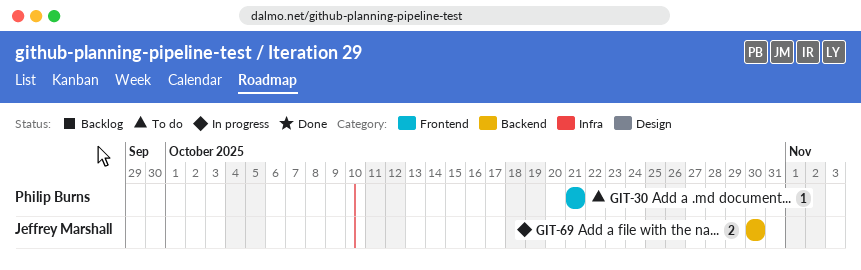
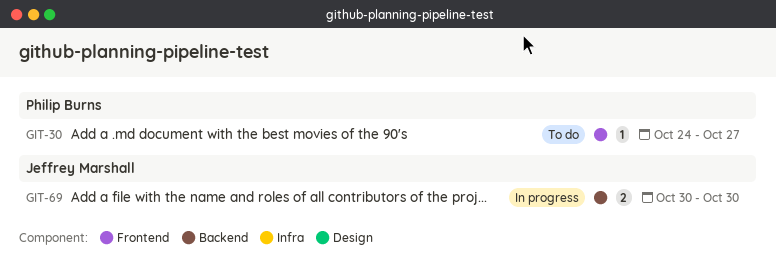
GIT-30, start: Oct 21 -> Oct 24
GIT-30, due: Oct 21 -> Oct 27

